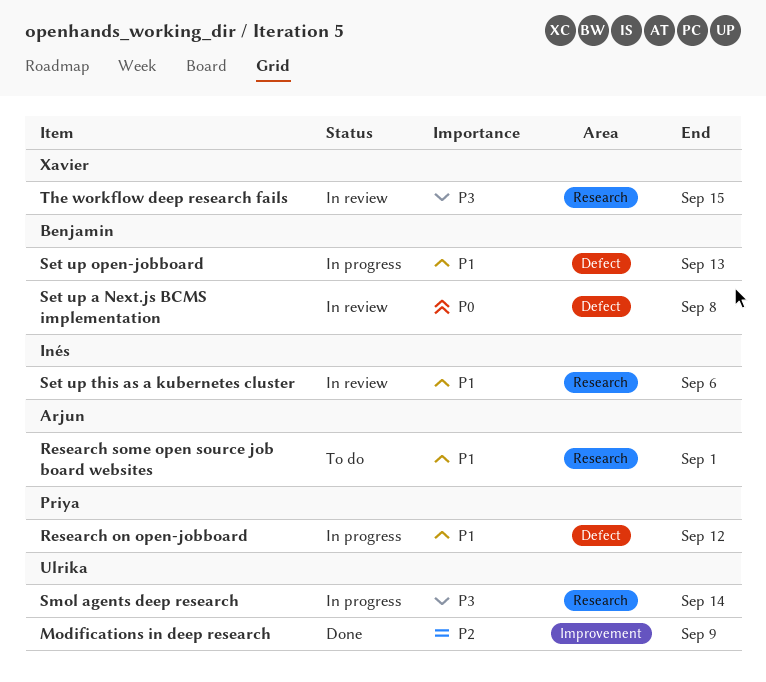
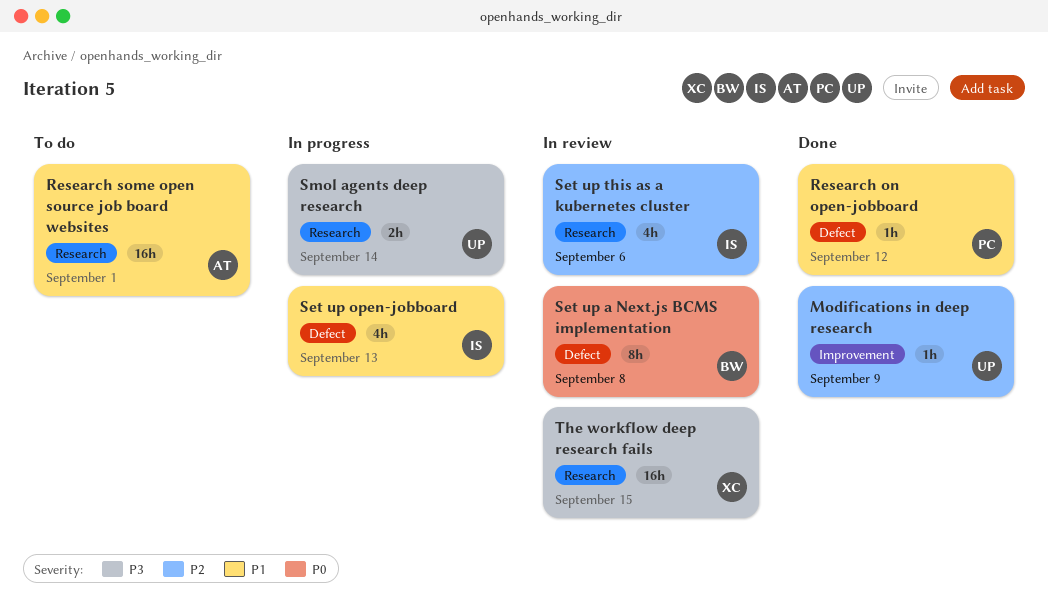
Research on open-jobboard, status: In progress -> Done
Set up open-jobboard, owner: Benjamin -> Inés
Set up this as a kubernetes cluster, priority: P1 -> P2

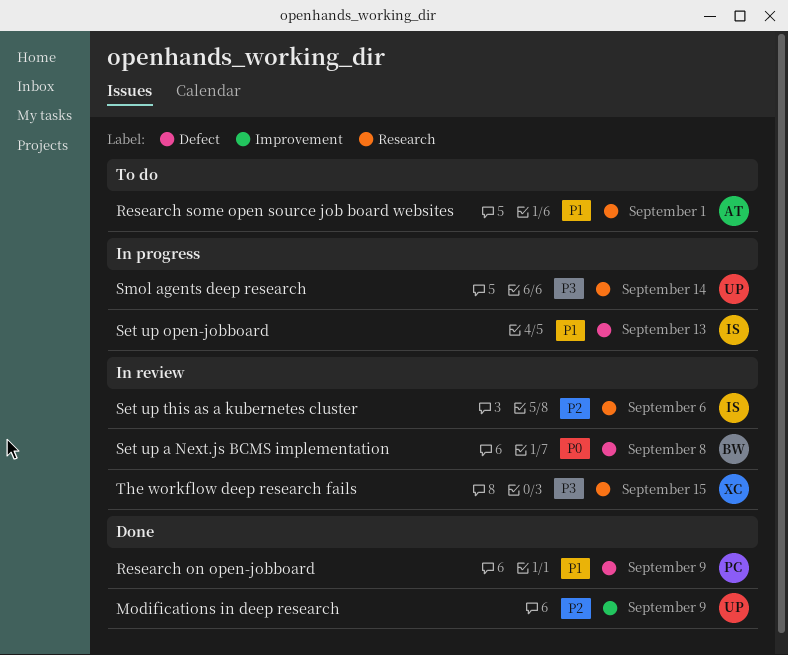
Research on open-jobboard, due: Sep 12 -> Sep 9

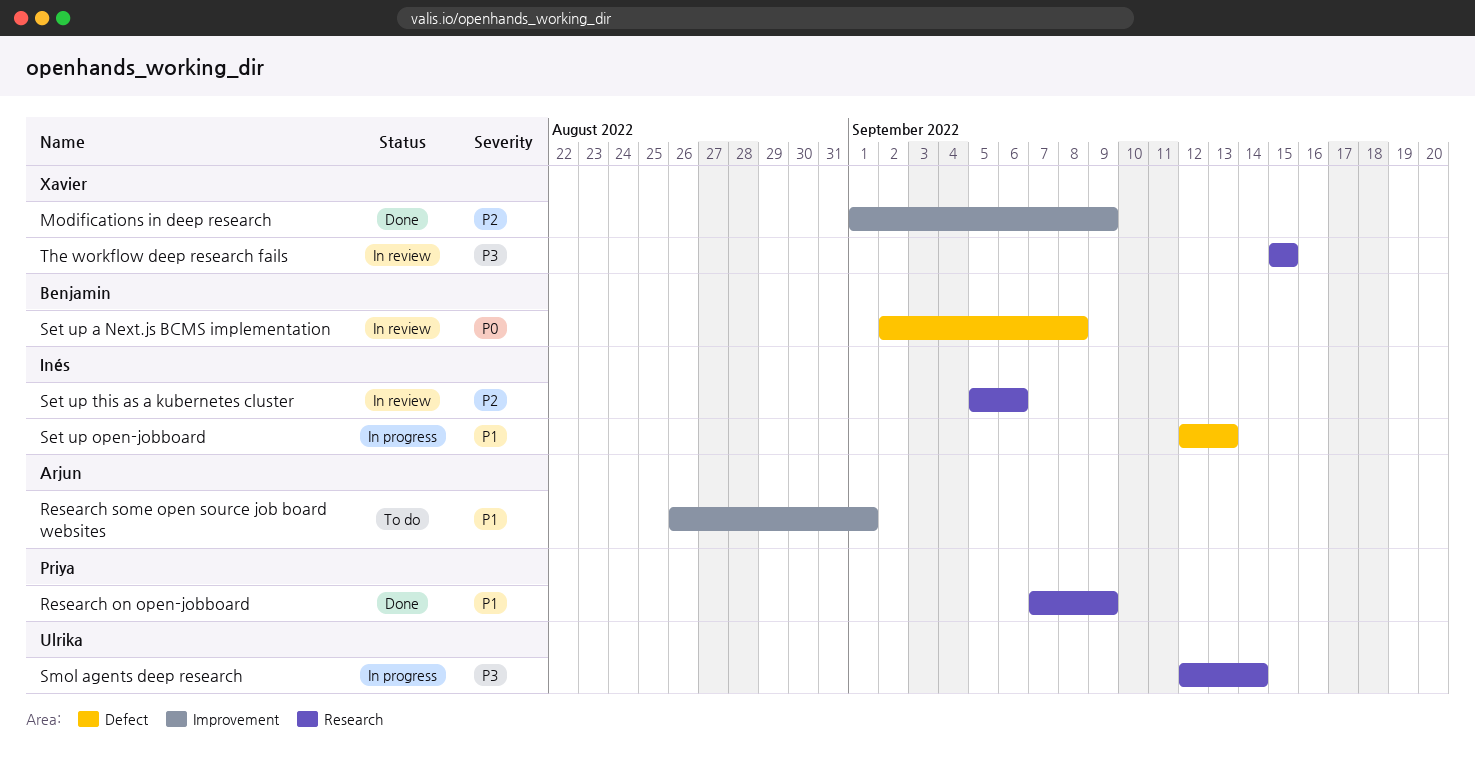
Modifications in deep research, owner: Ulrika -> Xavier
Research on open-jobboard, label: Defect -> Research
Research some open source job board websites, label: Research -> Improvement

